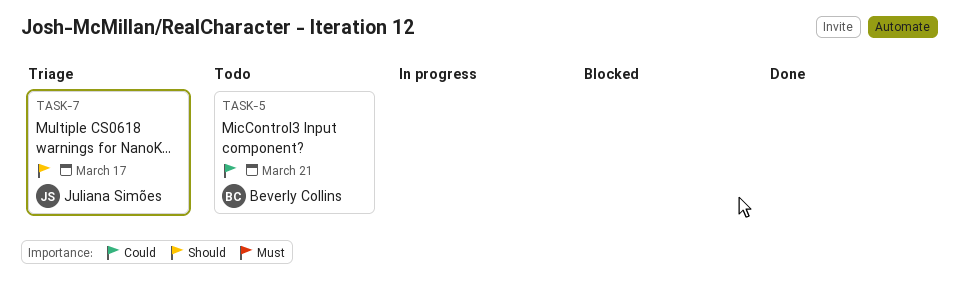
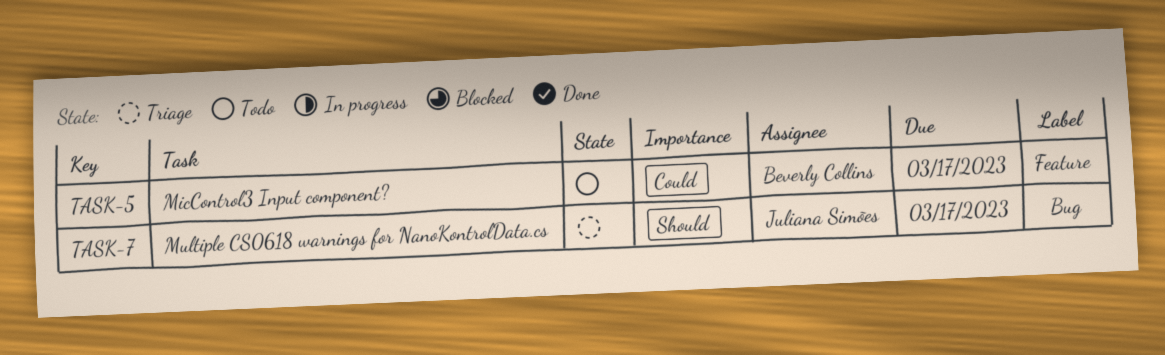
TASK-5, due: Mar 21 -> Mar 17

